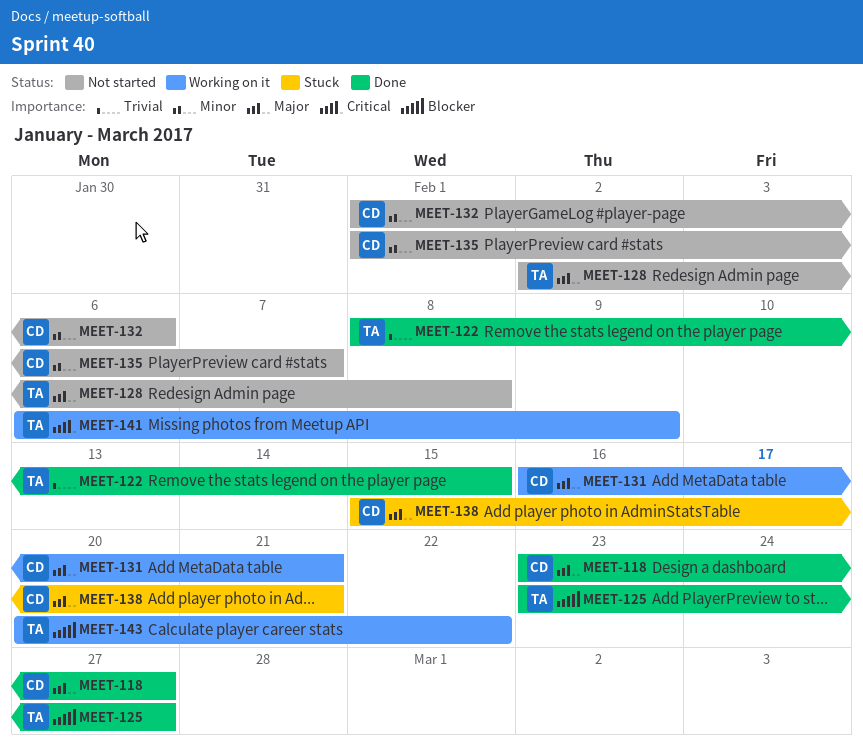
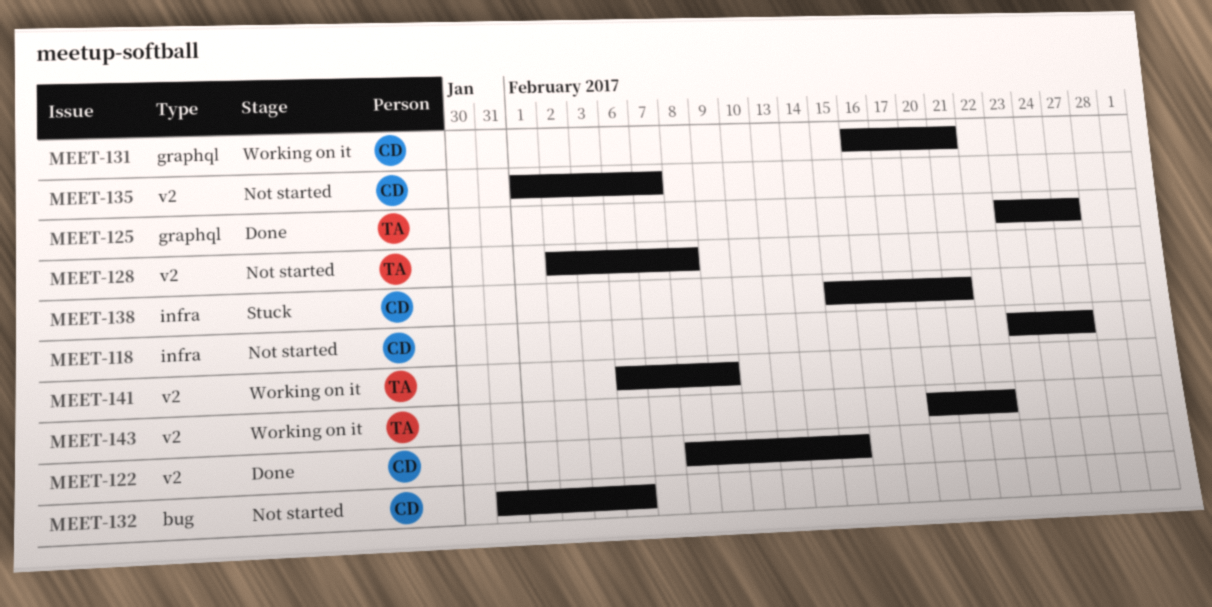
MEET-118, status: Done -> Not started
MEET-122, owner: TA -> CD
MEET-132, start: Feb 1 -> Jan 31

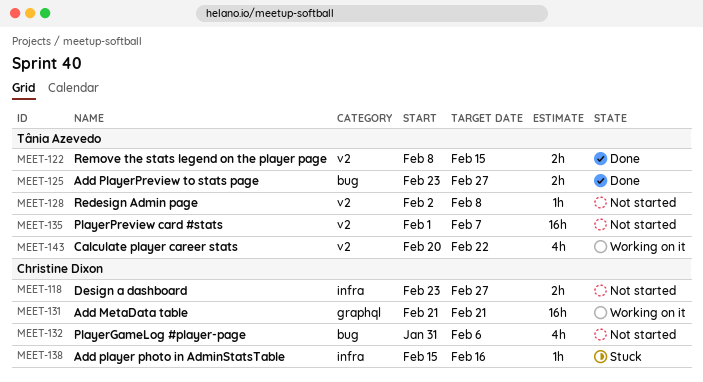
MEET-122, owner: Christine Dixon -> Tânia Azevedo
MEET-125, label: graphql -> bug
MEET-131, start: Feb 16 -> Feb 21
MEET-135, owner: Christine Dixon -> Tânia Azevedo
MEET-138, due: Feb 21 -> Feb 16
MEET-141: present -> none

